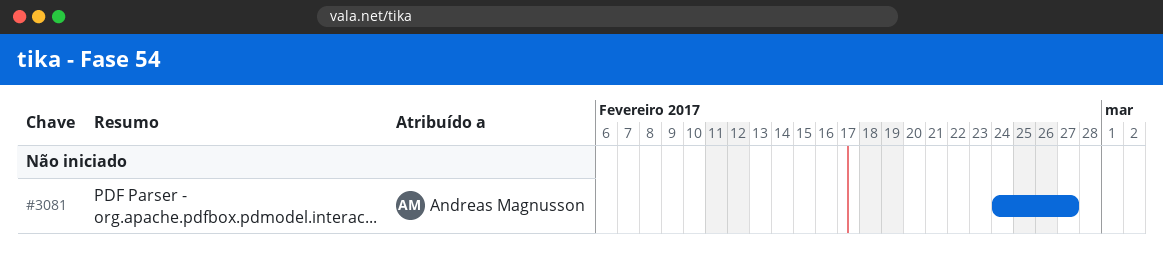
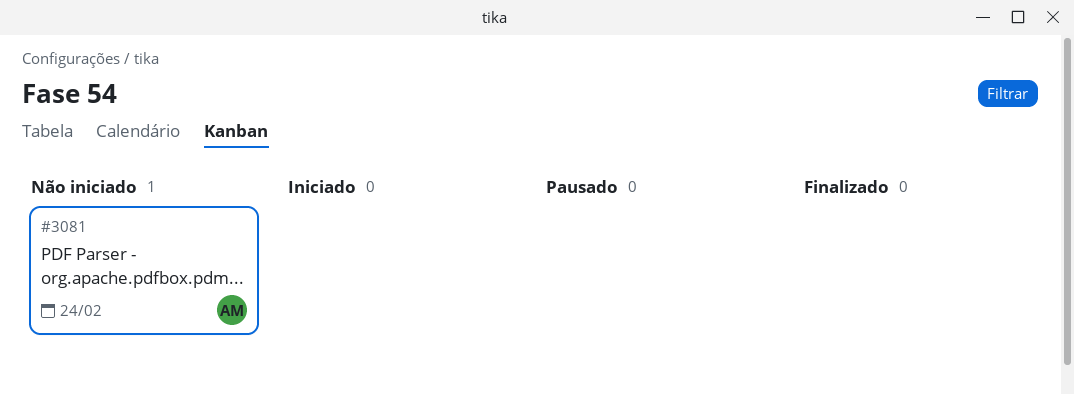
#3081, due: Feb 27 -> Feb 24

